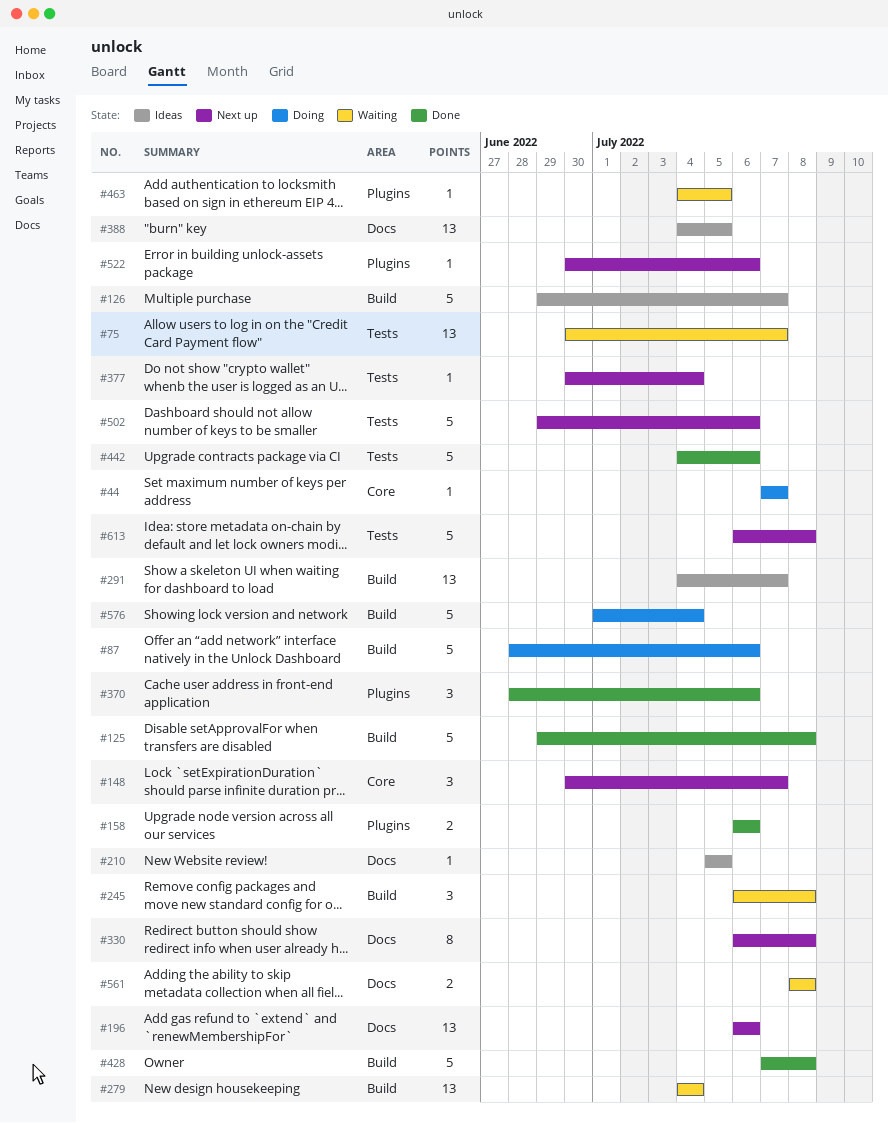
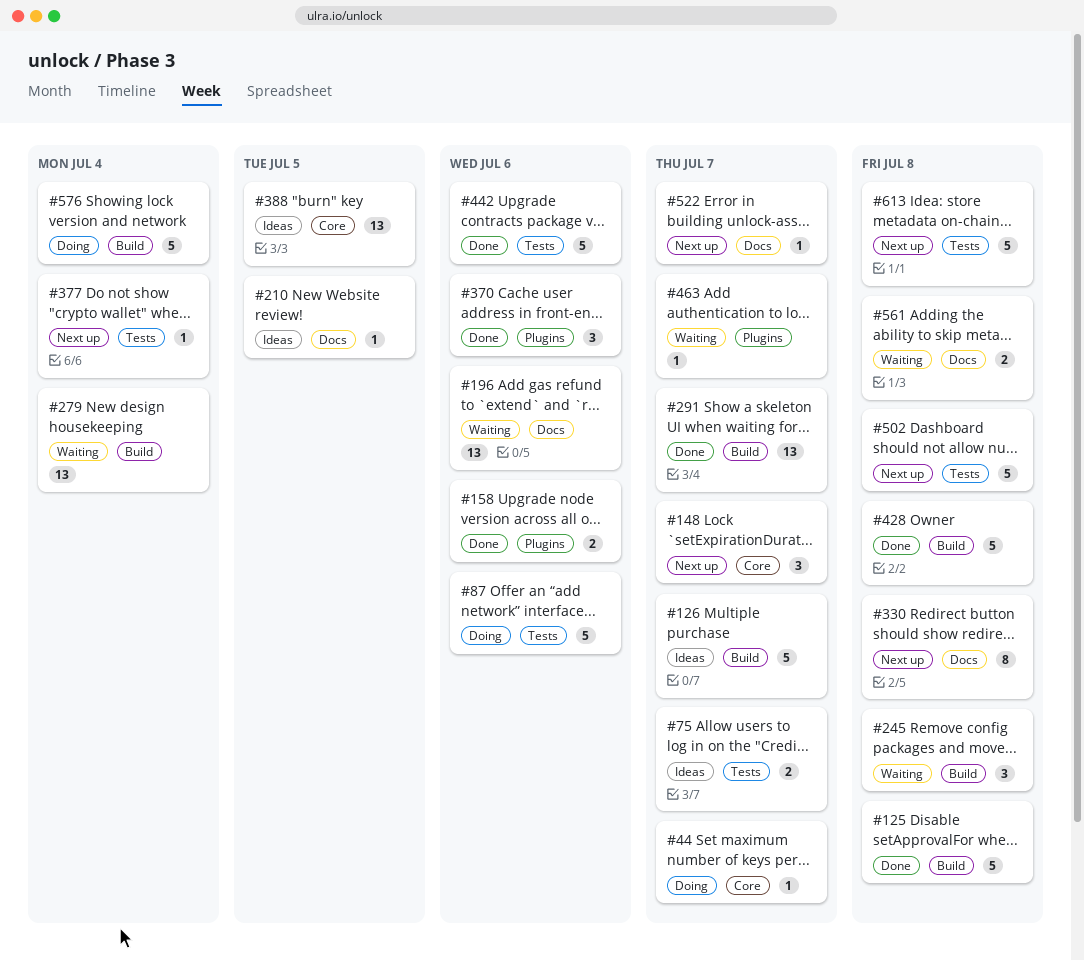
#75, status: Waiting -> Ideas
#75, estimate: 13 -> 2
#87, label: Build -> Tests
#196, status: Next up -> Waiting
#291, status: Ideas -> Done
#388, label: Docs -> Core
#463, due: Jul 5 -> Jul 7
#502, due: Jul 6 -> Jul 8
#522, label: Plugins -> Docs
#522, due: Jul 6 -> Jul 7

